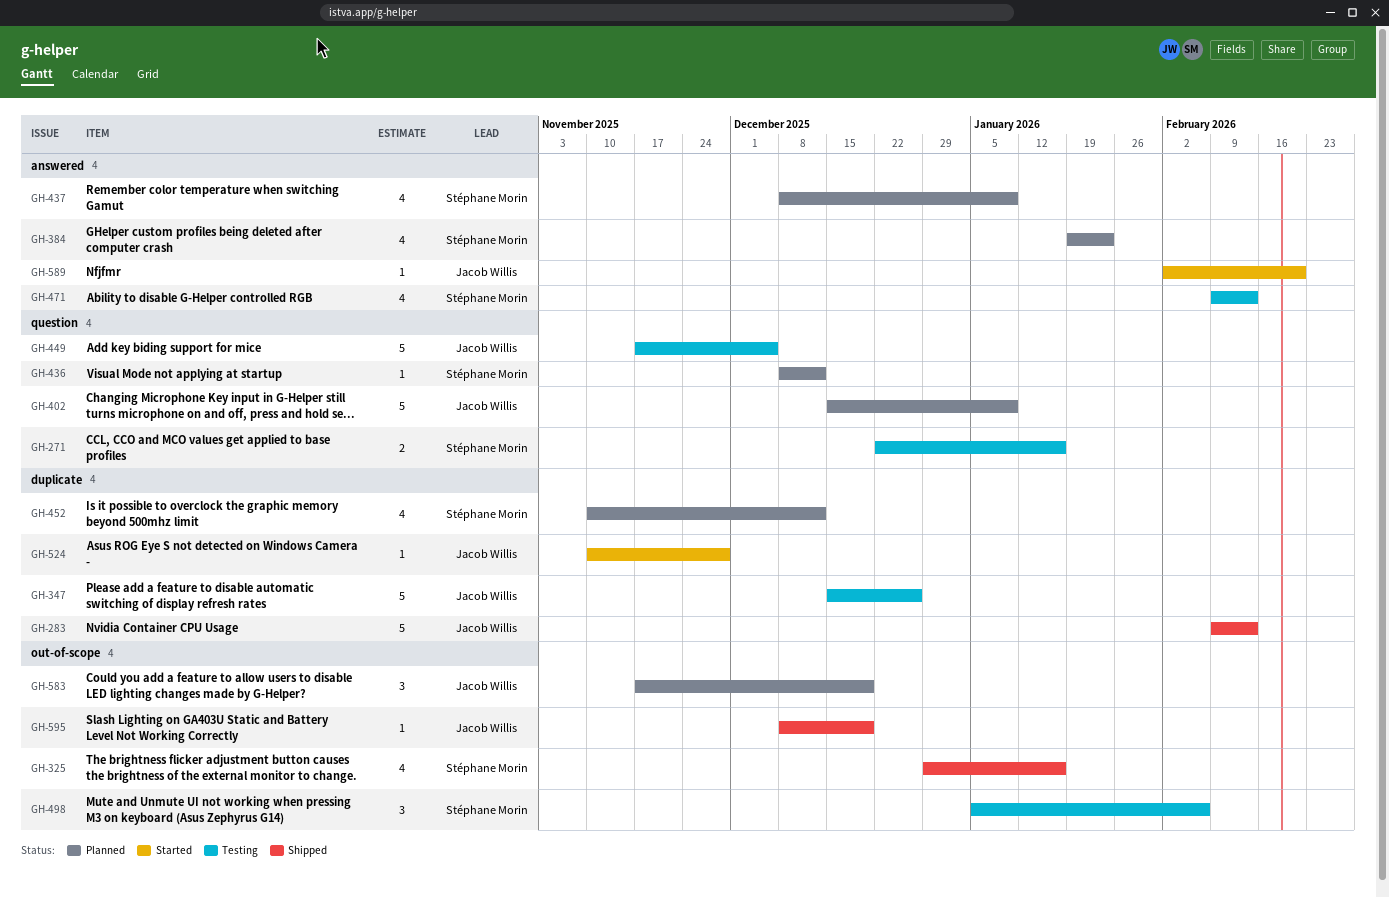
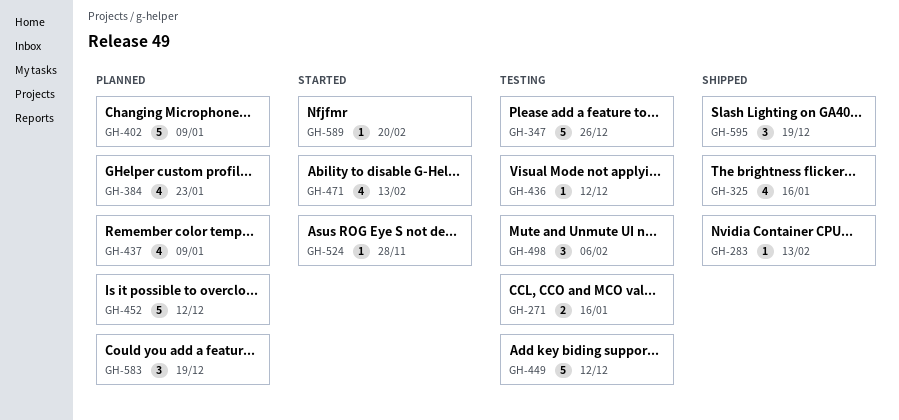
GH-283, estimate: 5 -> 1
GH-436, status: Planned -> Testing
GH-449, due: Dec 5 -> Dec 12
GH-452, estimate: 4 -> 5
GH-471, status: Testing -> Started
GH-595, estimate: 1 -> 3

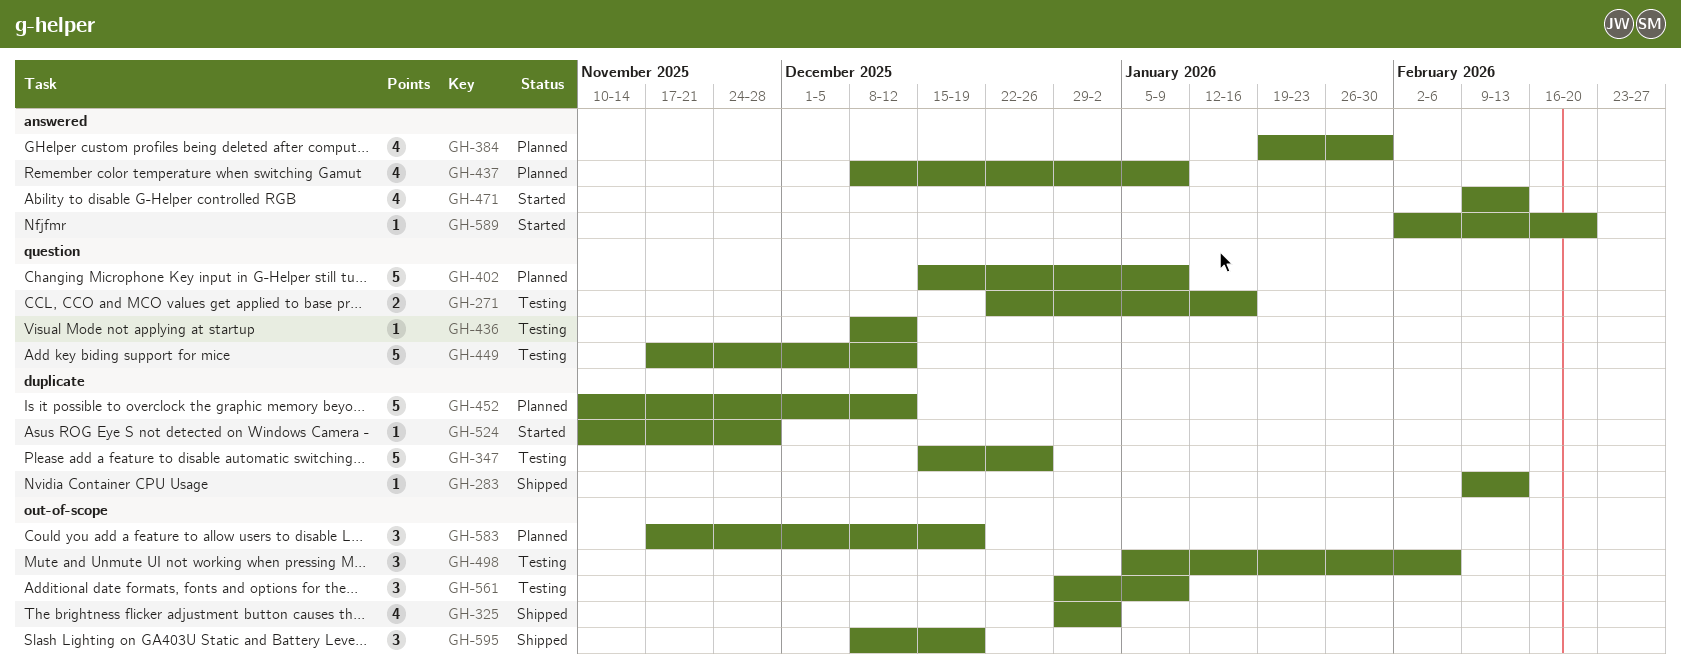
GH-325, due: Jan 16 -> Jan 2
GH-384, due: Jan 23 -> Jan 30
GH-561: none -> present

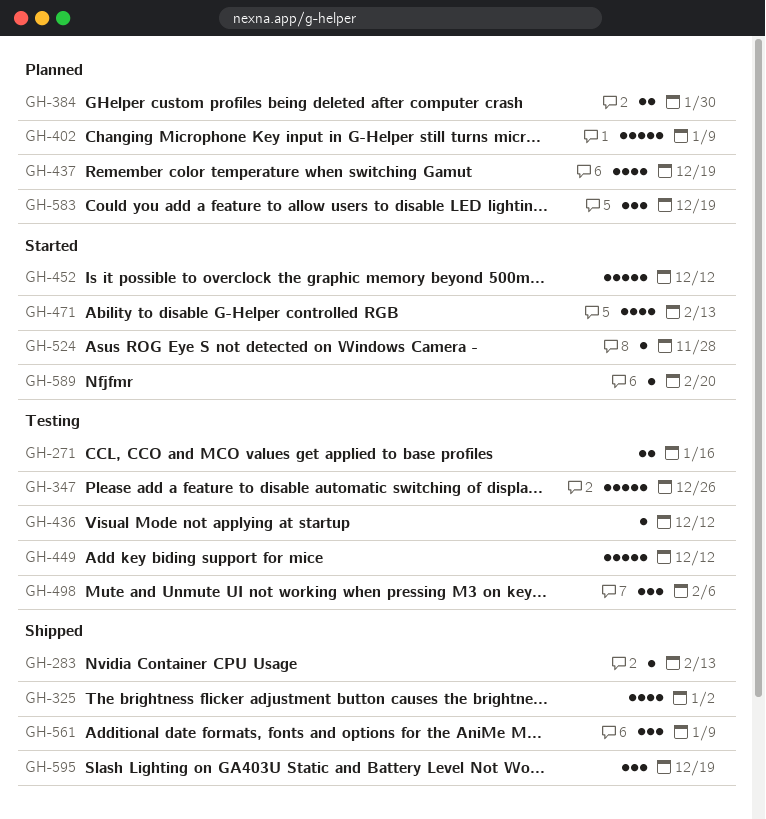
GH-384, estimate: 4 -> 2
GH-437, due: Jan 9 -> Dec 19
GH-452, status: Planned -> Started
GH-561, status: Testing -> Shipped

